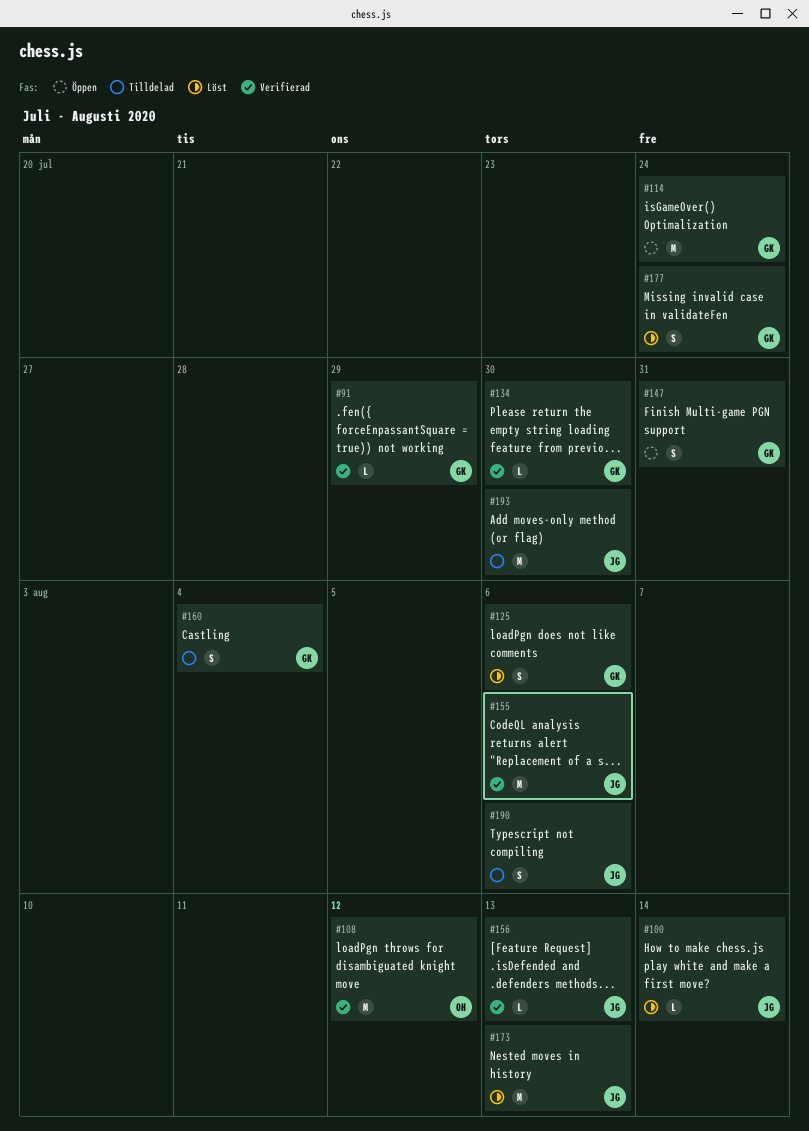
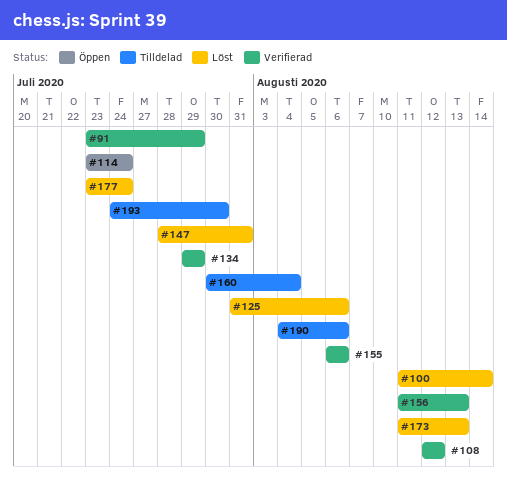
#134, due: Jul 30 -> Jul 29
#147, status: Öppen -> Löst

